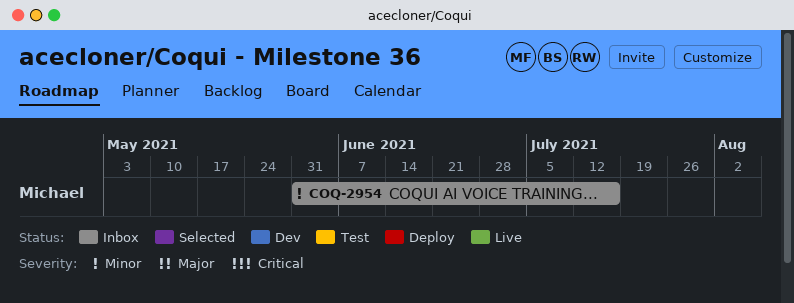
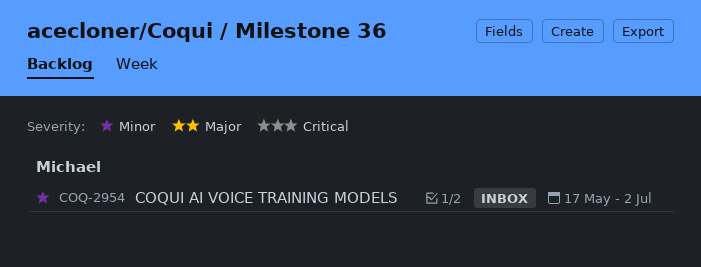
COQ-2954, start: May 31 -> May 17
COQ-2954, due: Jul 16 -> Jul 2

